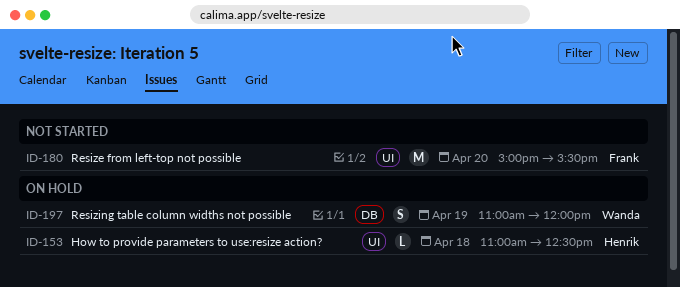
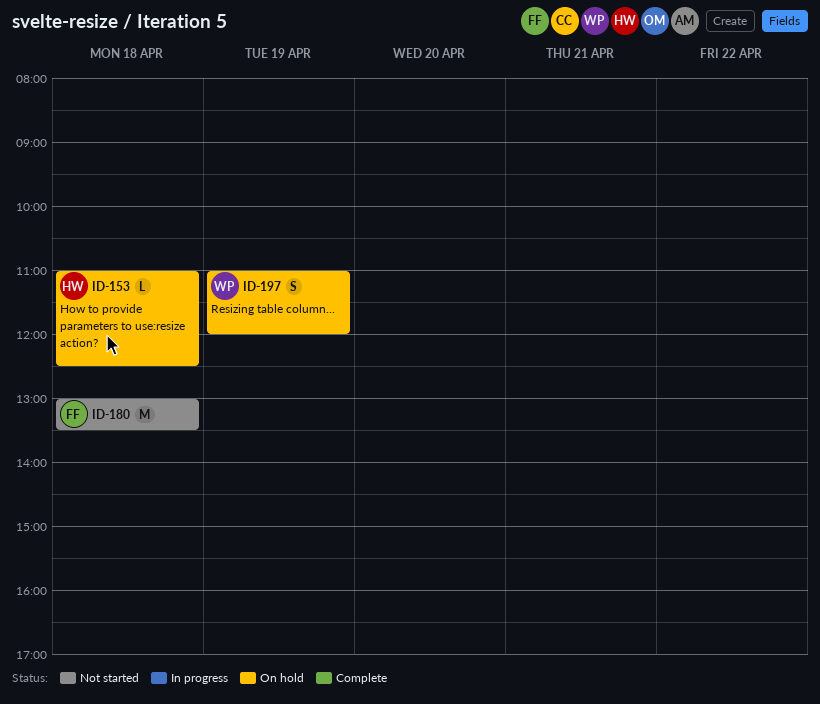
ID-180, day: Apr 20 -> Apr 18
ID-180, begins: 15:00 -> 13:00
ID-180, ends: 15:30 -> 13:30

